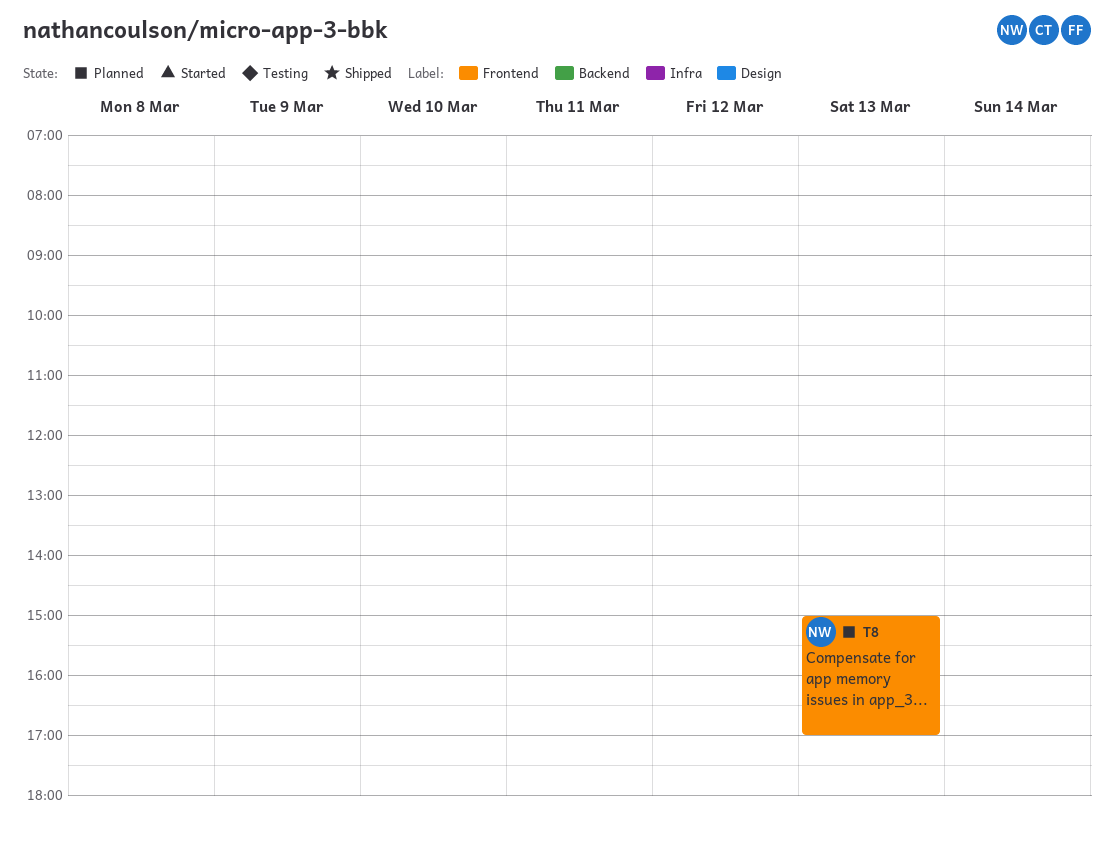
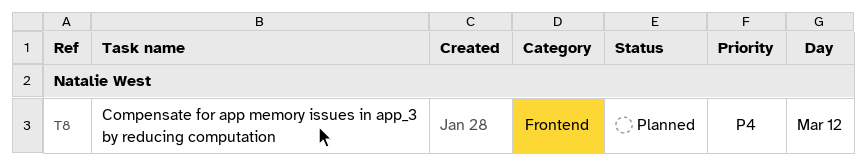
T8, day: Mar 13 -> Mar 12

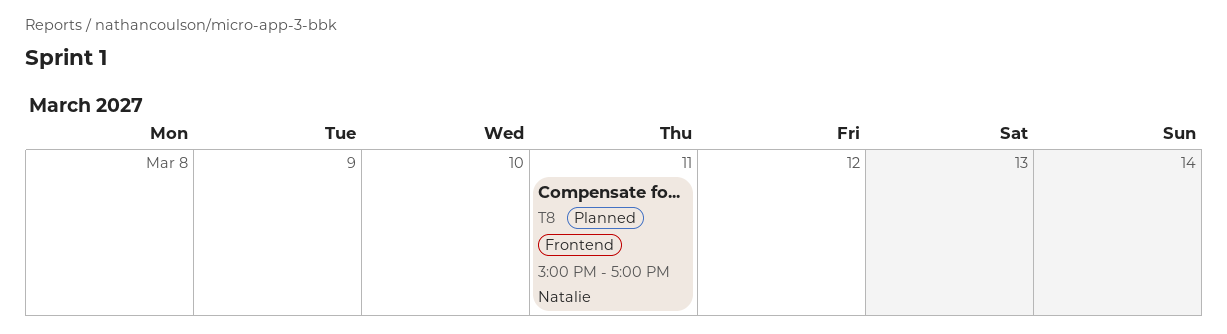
T8, day: Mar 12 -> Mar 11

